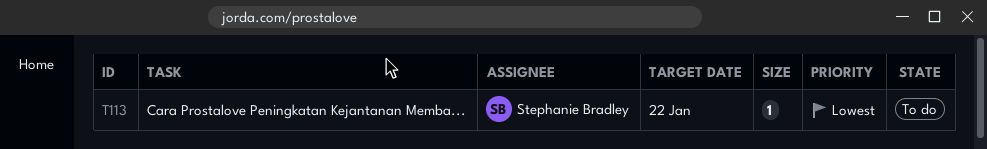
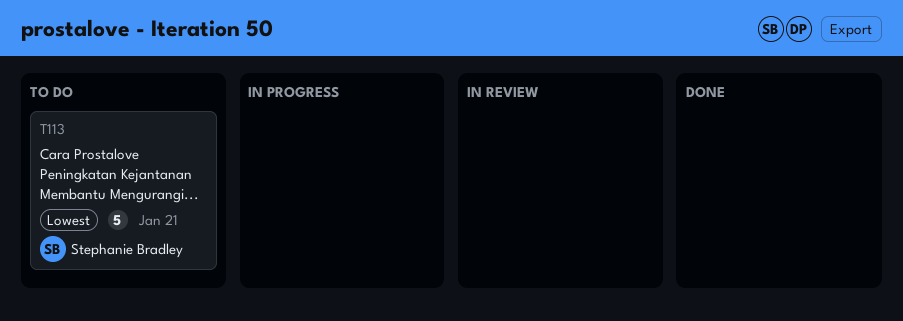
T113, estimate: 1 -> 5
T113, due: Jan 22 -> Jan 21

